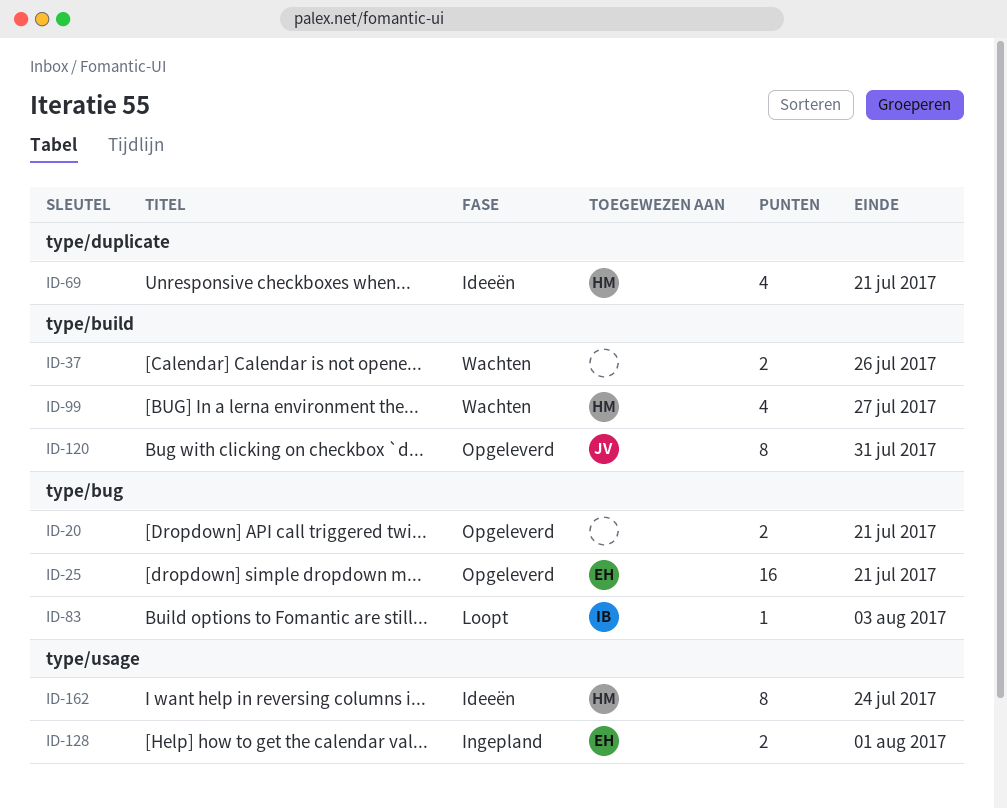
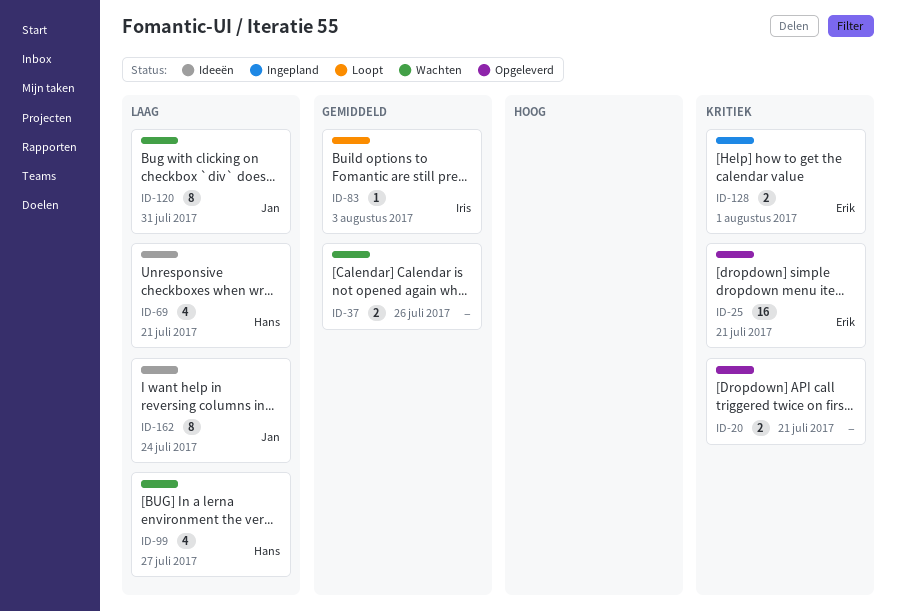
ID-120, status: Opgeleverd -> Wachten
ID-162, owner: Hans -> Jan

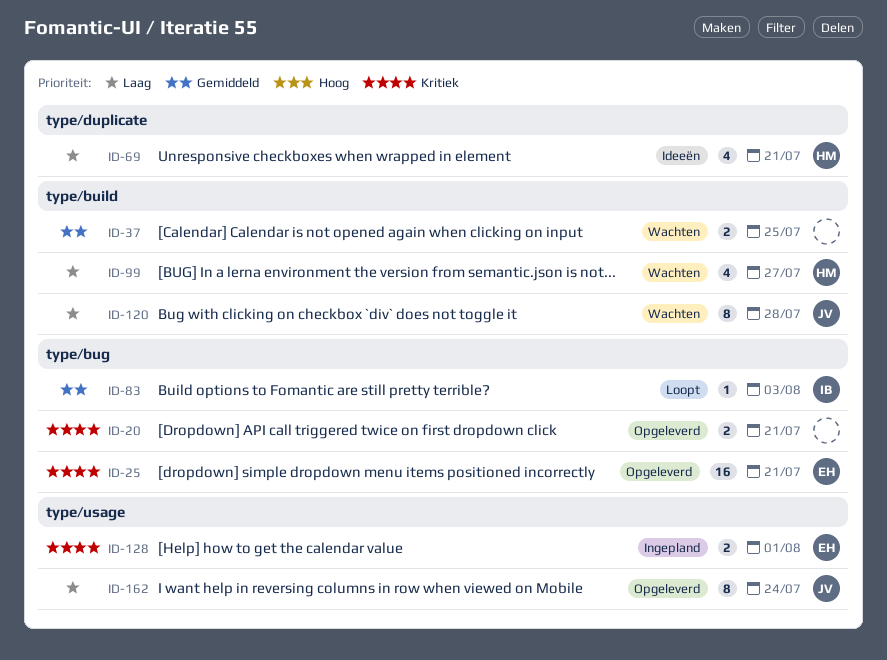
ID-37, due: Jul 26 -> Jul 25
ID-120, due: Jul 31 -> Jul 28
ID-162, status: Ideeën -> Opgeleverd

